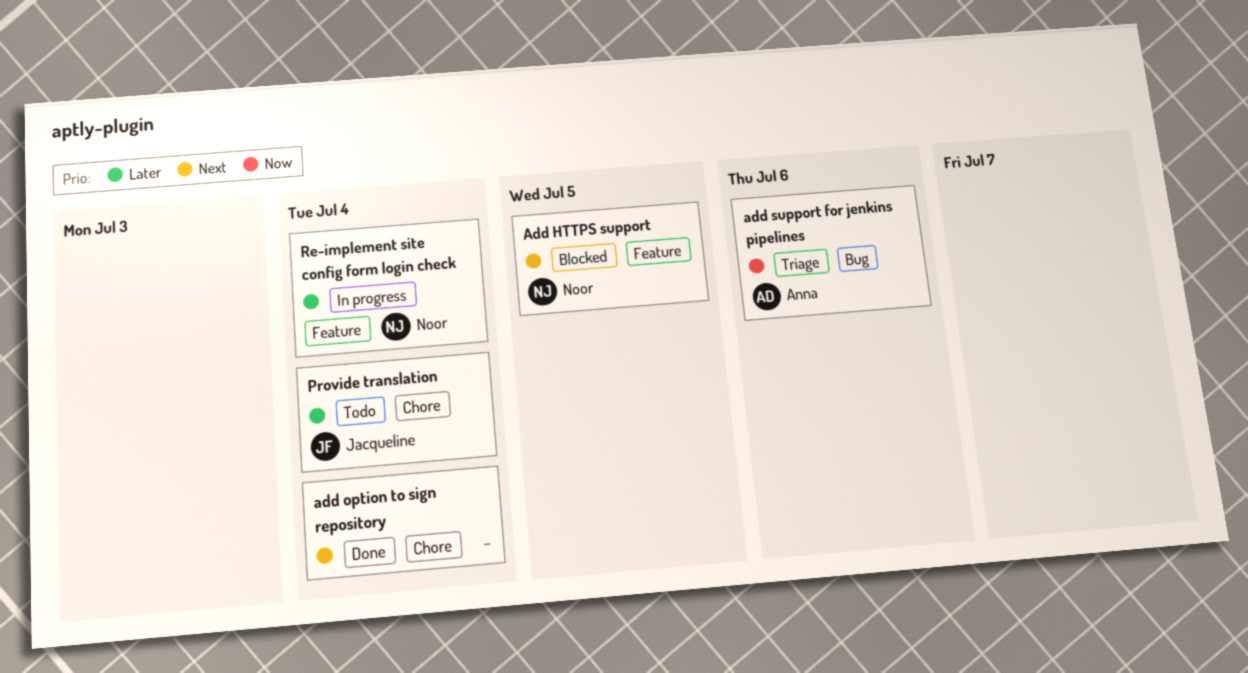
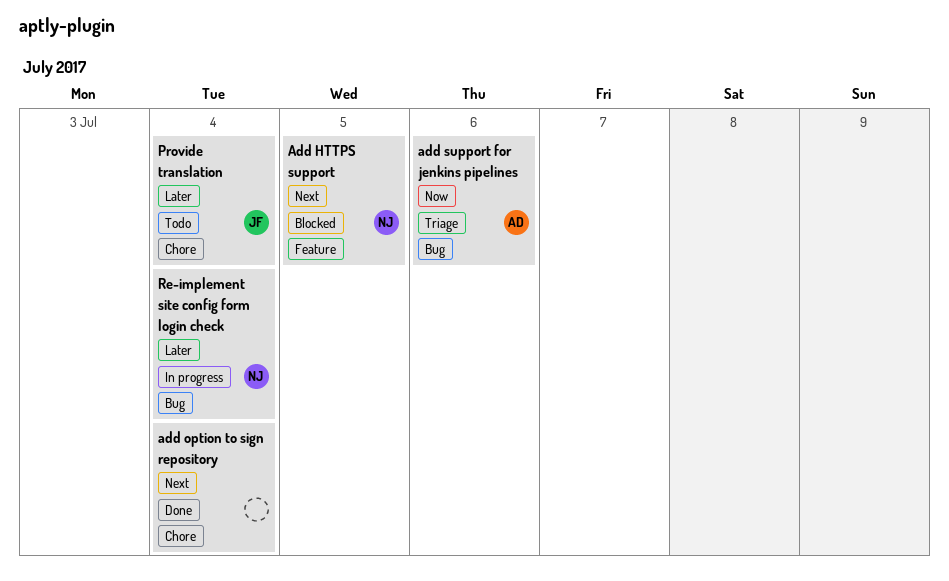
Re-implement site config form login check, label: Feature -> Bug

